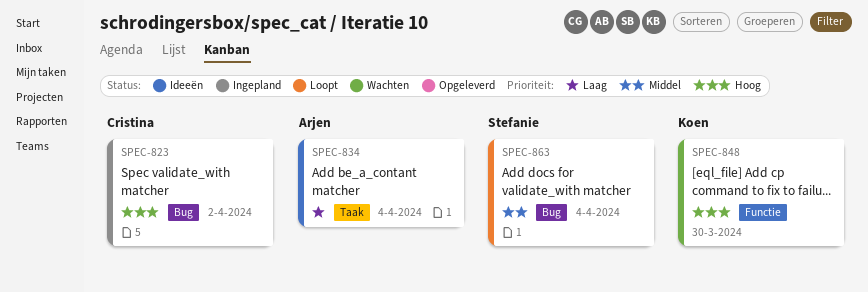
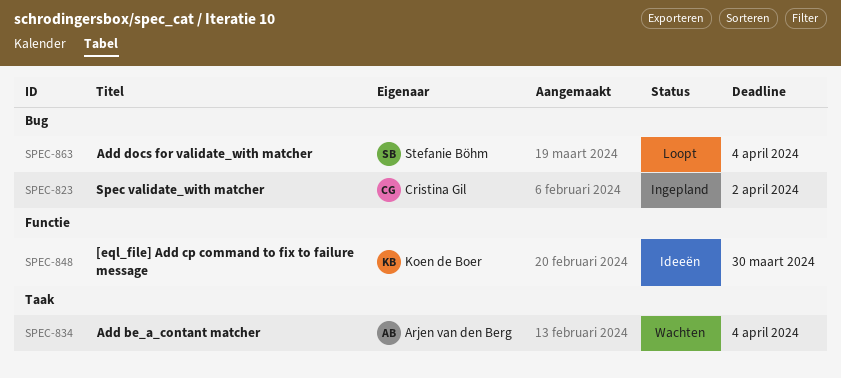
SPEC-834, status: Ideeën -> Wachten
SPEC-848, status: Wachten -> Ideeën

